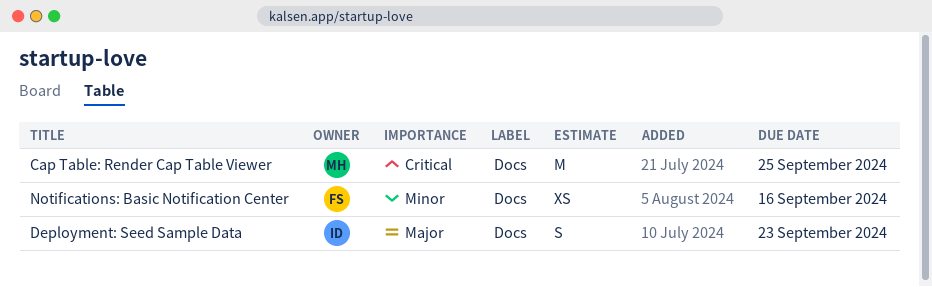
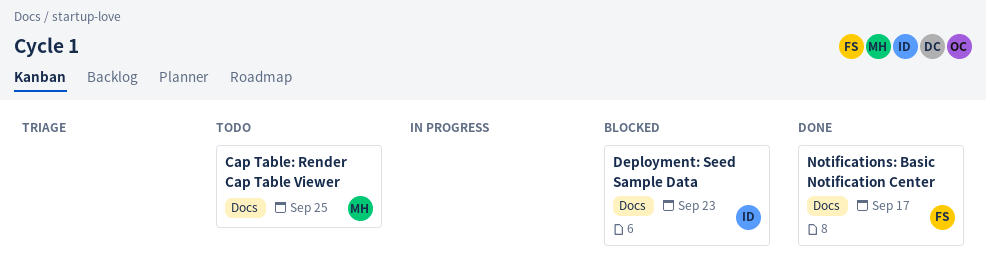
Notifications: Basic Notification Center, due: Sep 16 -> Sep 17

